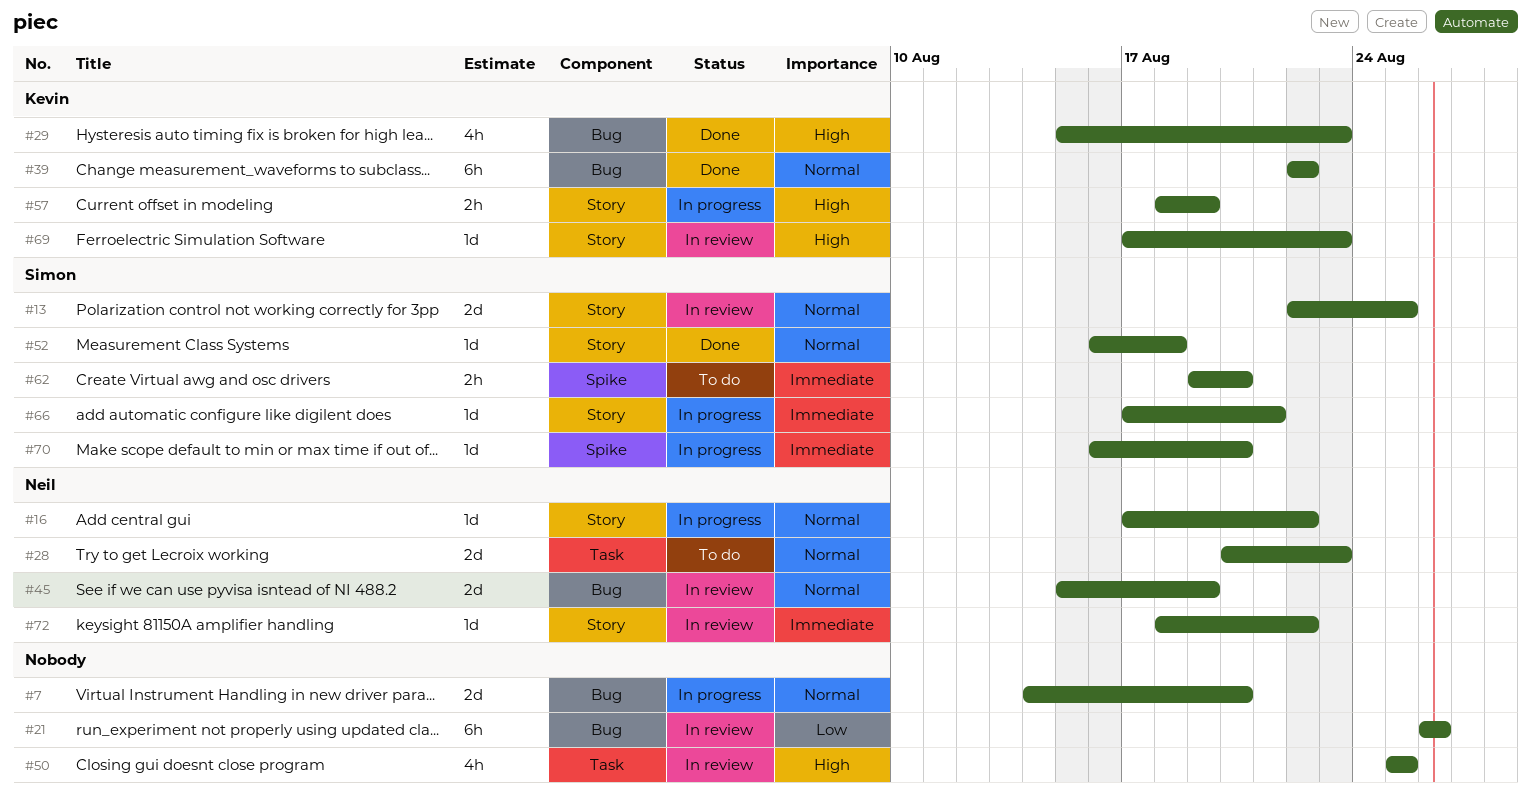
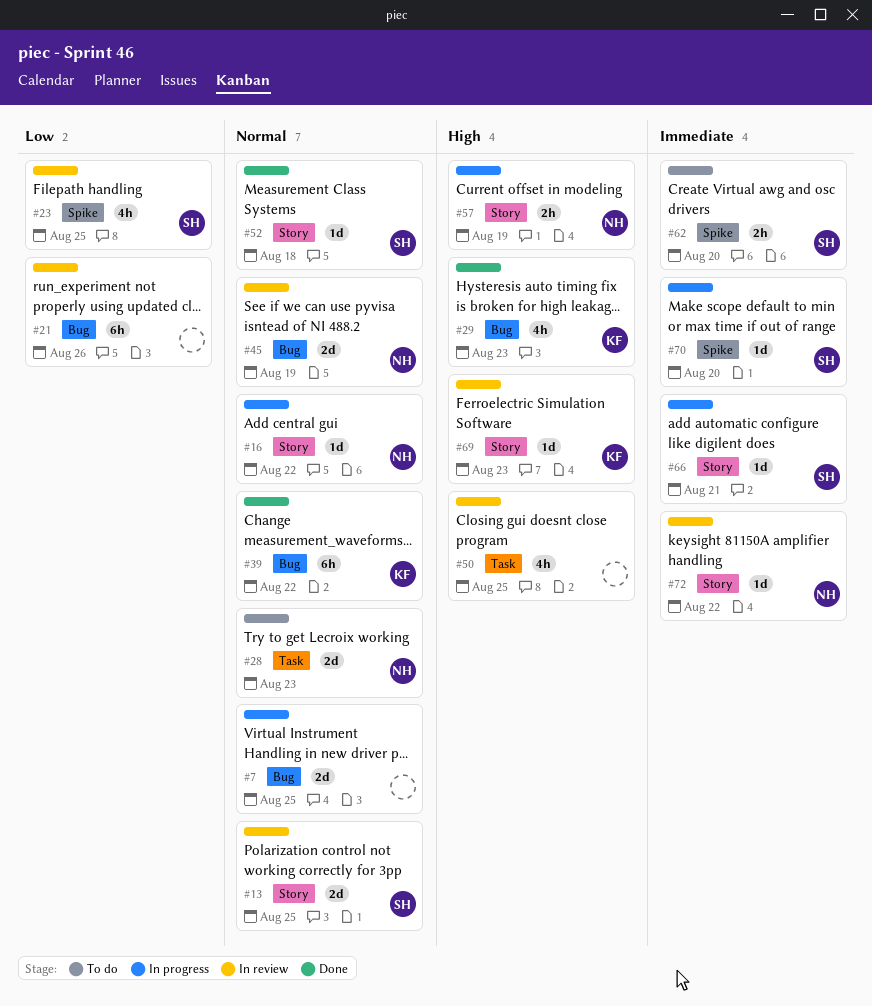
#7, due: Aug 20 -> Aug 25
#23: none -> present
#57, owner: Kevin -> Neil

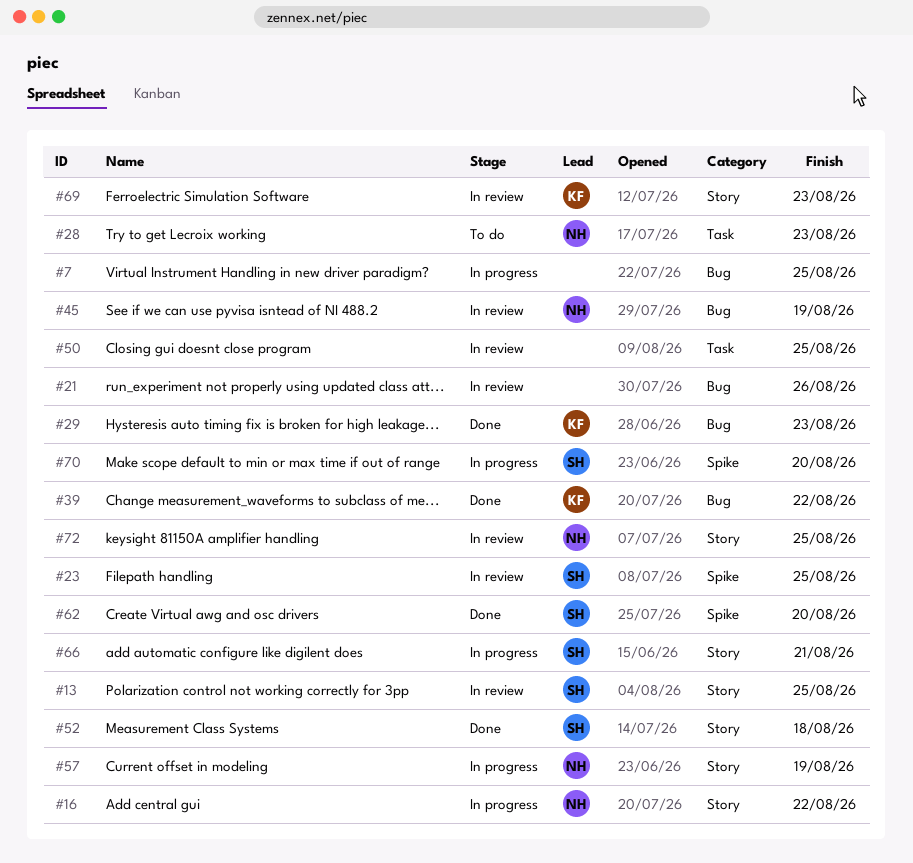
#62, status: To do -> Done
#72, due: Aug 22 -> Aug 25

